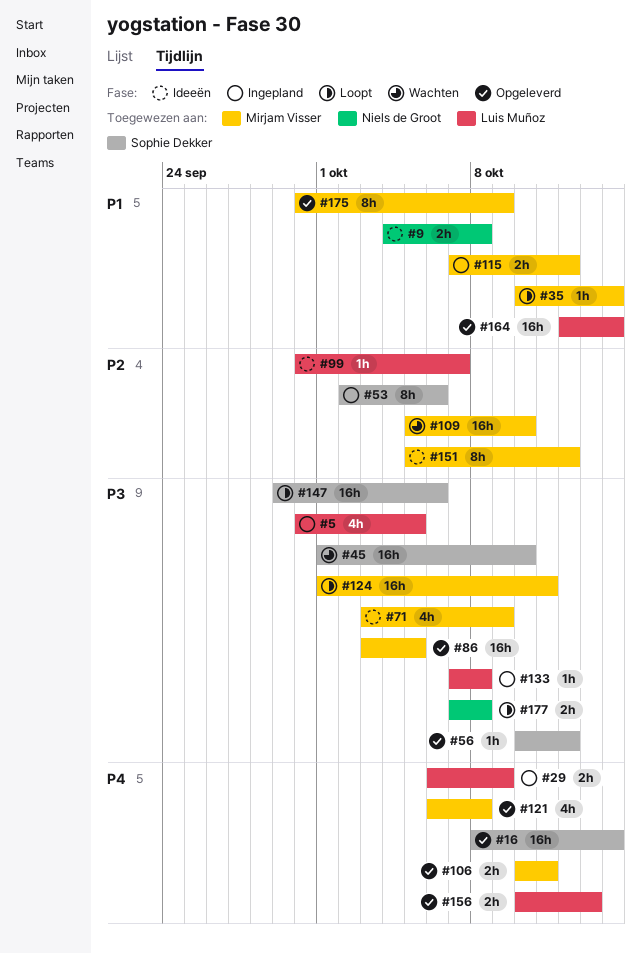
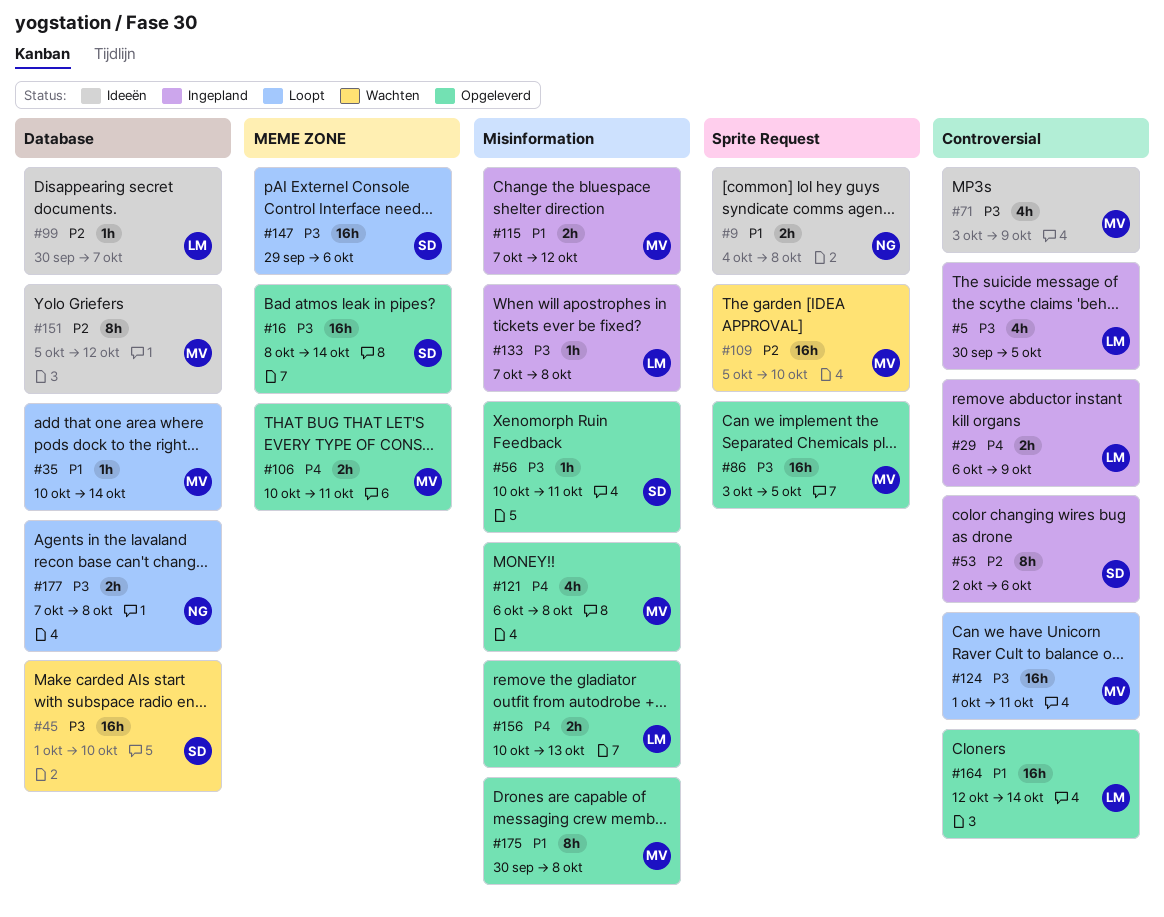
#16, priority: P4 -> P3
#56, due: Oct 12 -> Oct 11
#175, due: Oct 9 -> Oct 8

